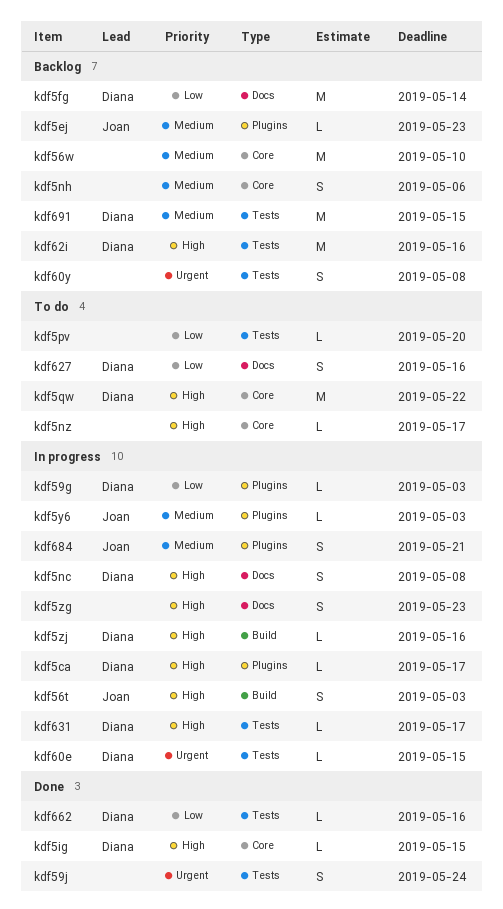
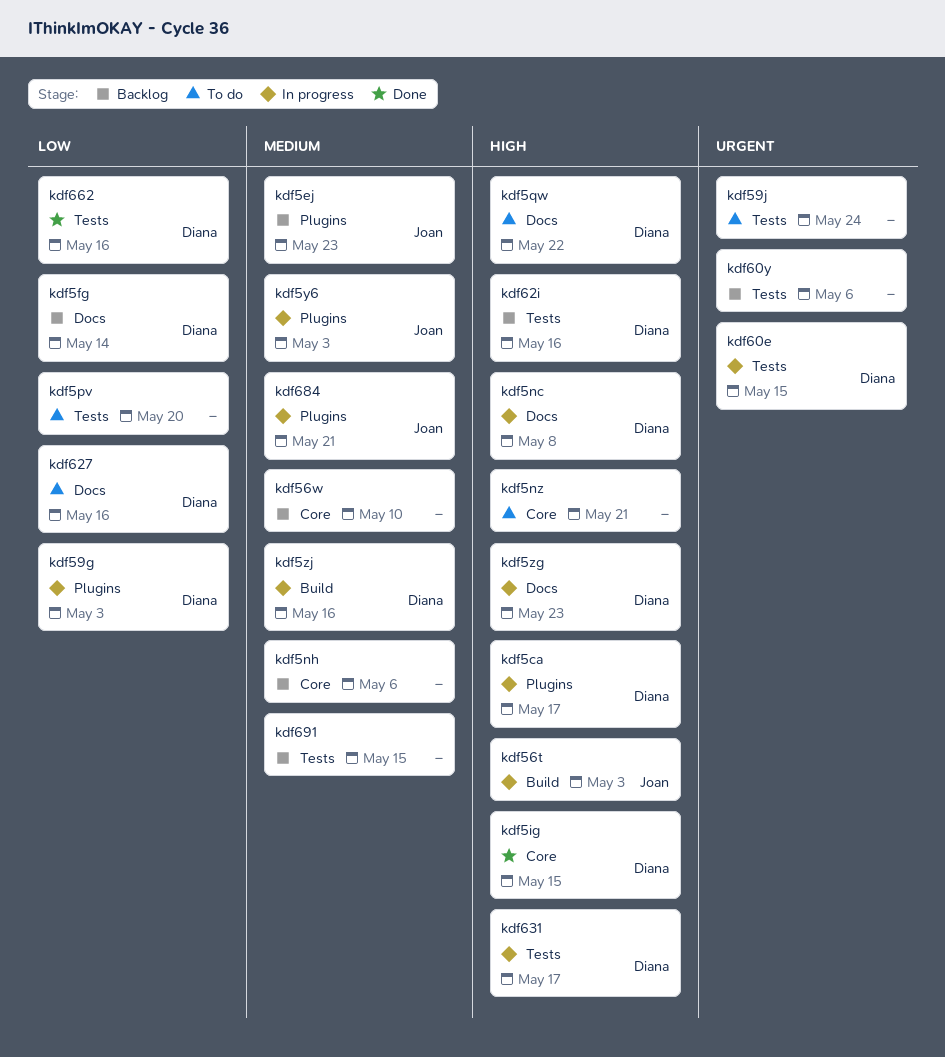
kdf59j, status: Done -> To do
kdf5nz, due: May 17 -> May 21
kdf5qw, label: Core -> Docs
kdf5zg, owner: none -> Diana
kdf5zj, priority: High -> Medium
kdf60y, due: May 8 -> May 6
kdf691, owner: Diana -> none

